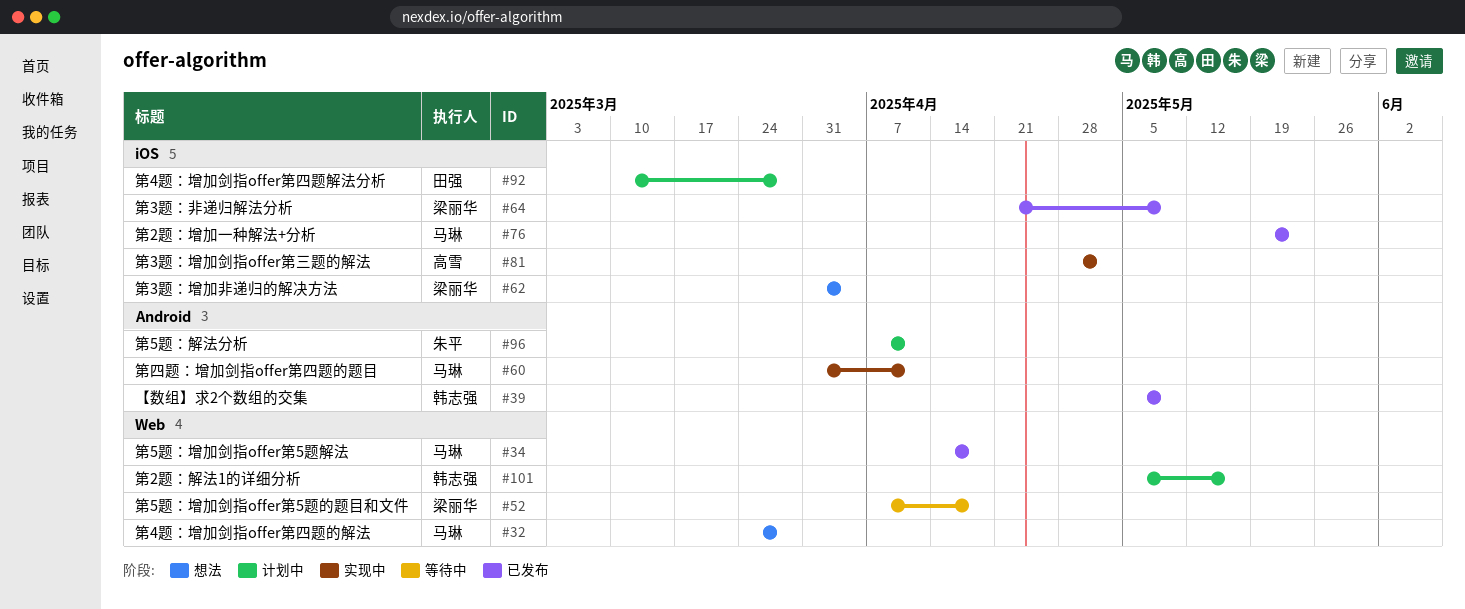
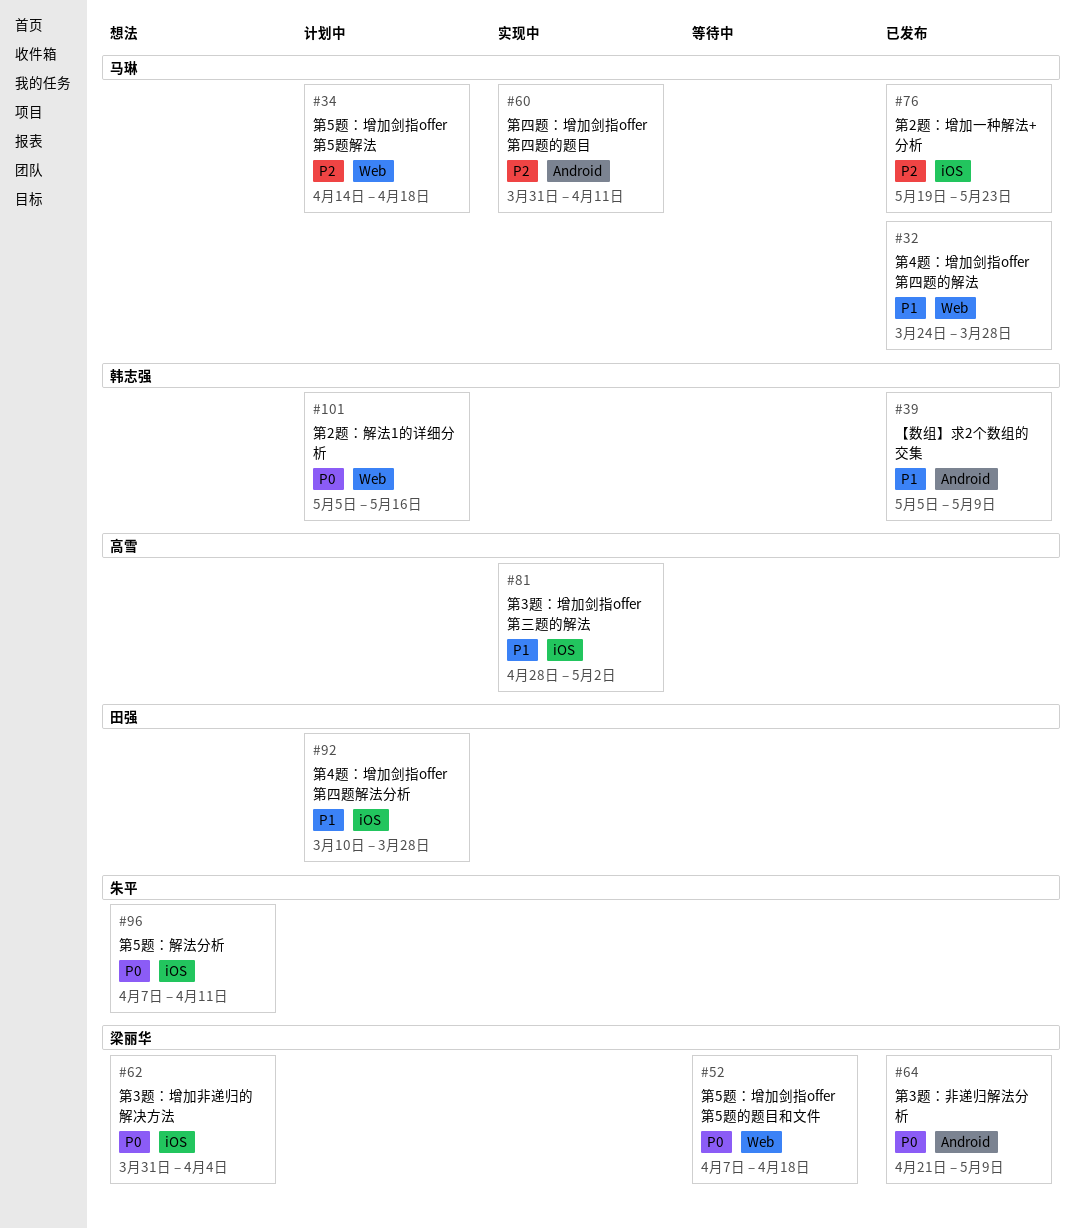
#32, status: 想法 -> 已发布
#34, status: 已发布 -> 计划中
#64, label: iOS -> Android
#96, status: 计划中 -> 想法
#96, label: Android -> iOS

